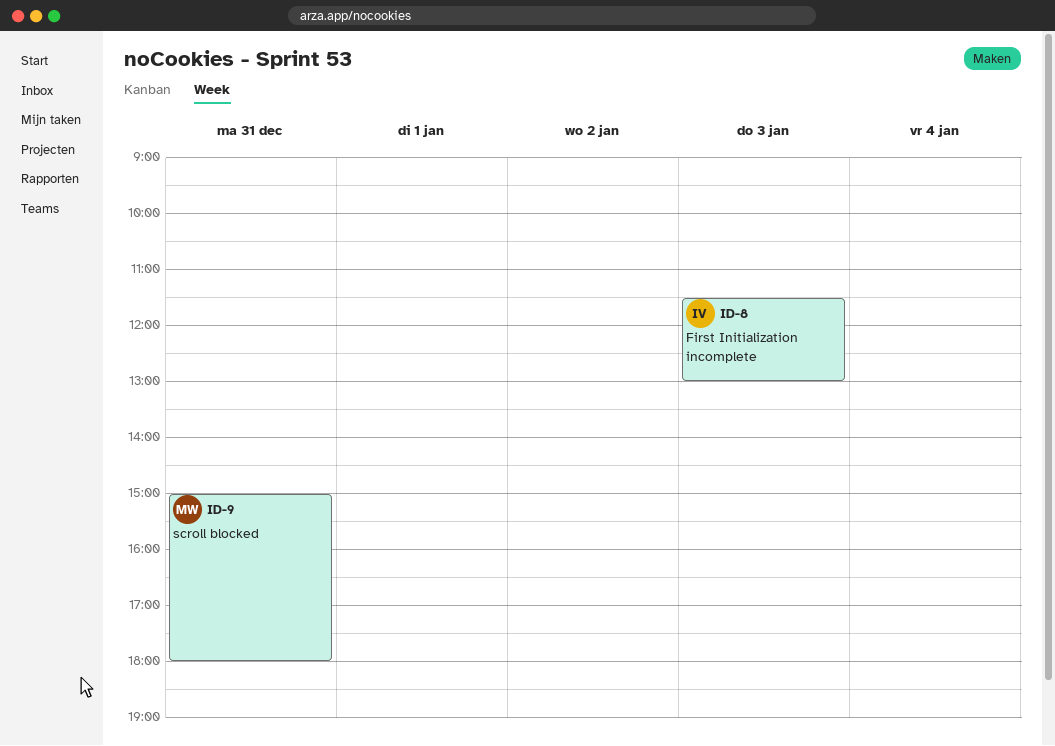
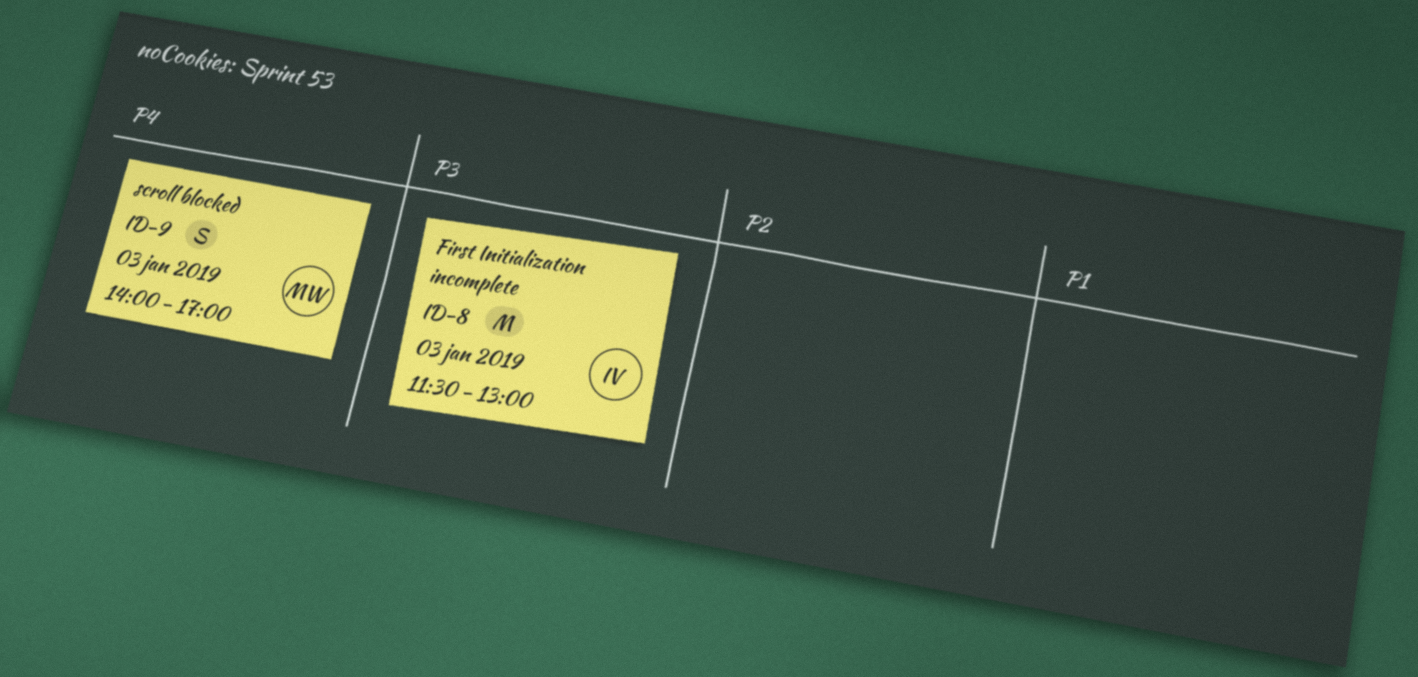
ID-9, day: Dec 31 -> Jan 3
ID-9, begins: 15:00 -> 14:00
ID-9, ends: 18:00 -> 17:00

